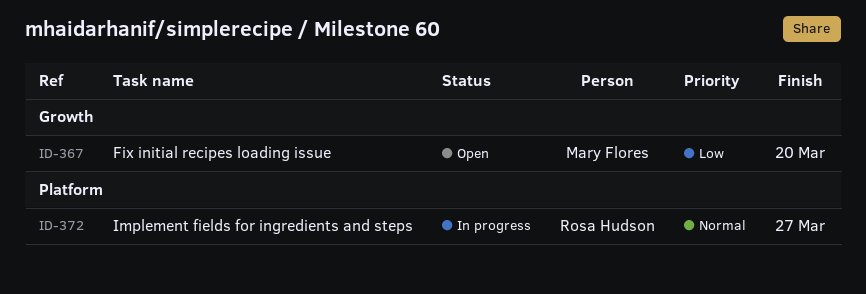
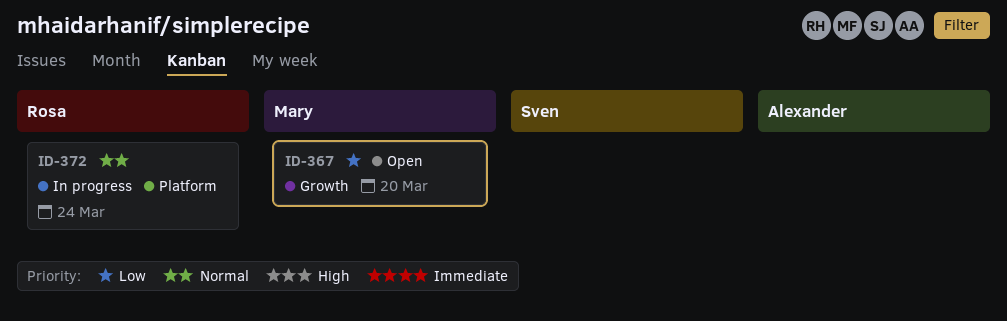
ID-372, due: Mar 27 -> Mar 24

